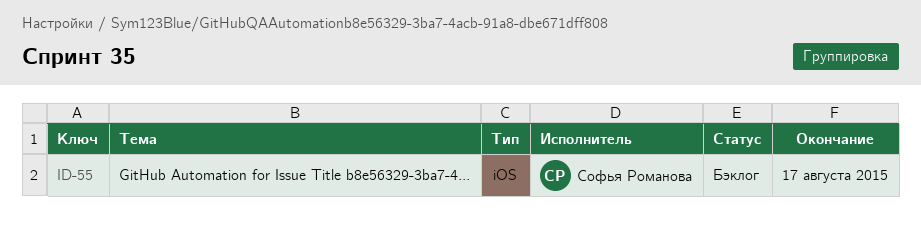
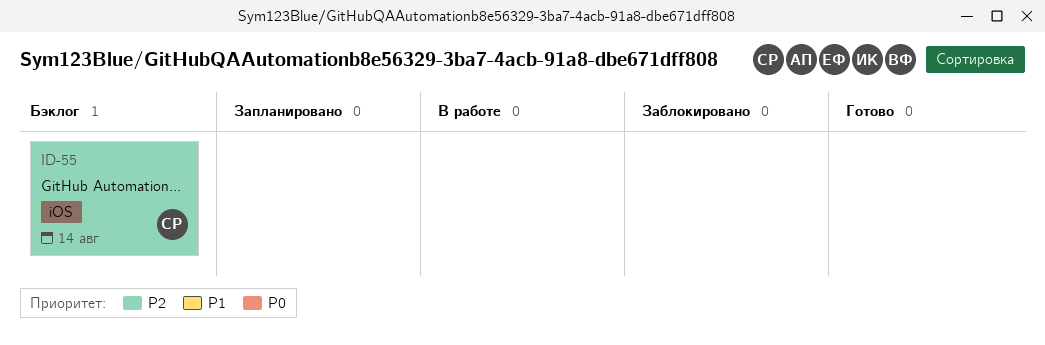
ID-55, due: Aug 17 -> Aug 14

